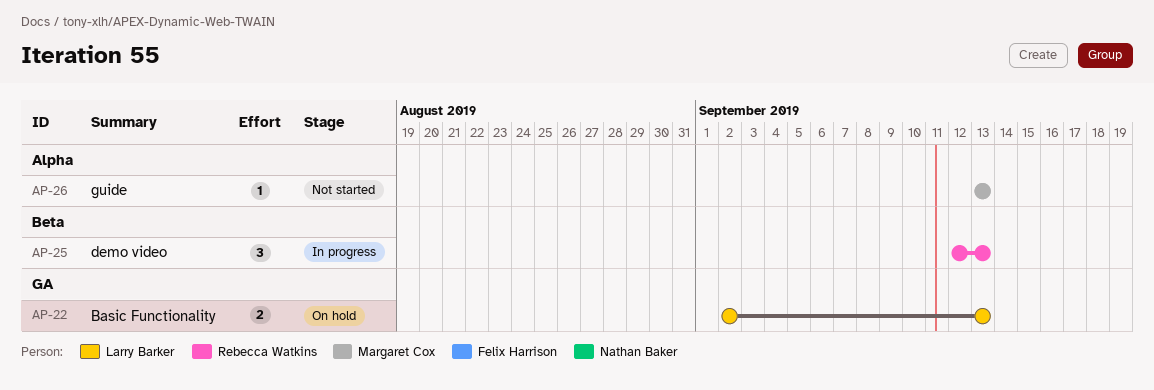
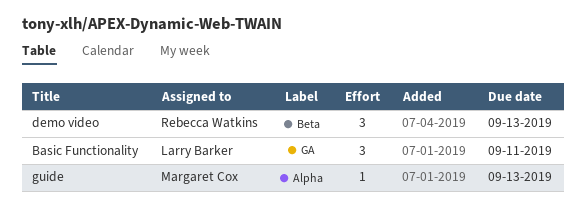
Basic Functionality, estimate: 2 -> 3
Basic Functionality, due: Sep 13 -> Sep 11

